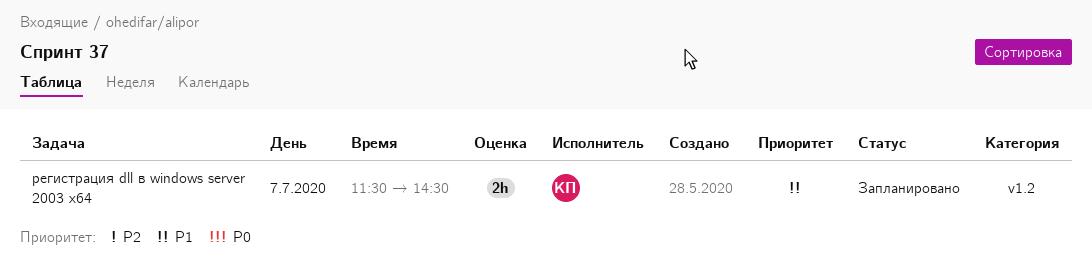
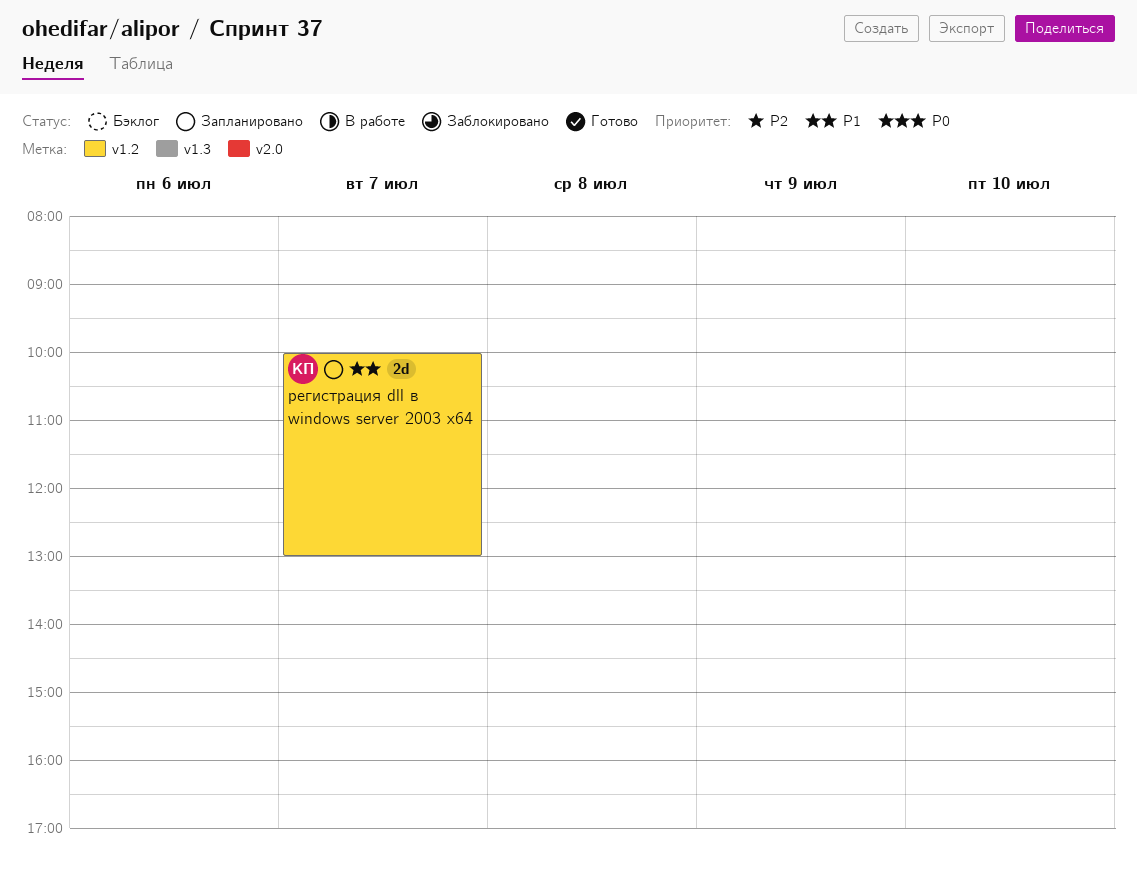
регистрация dll в windows server 2003 x64, estimate: 2h -> 2d
регистрация dll в windows server 2003 x64, begins: 11:30 -> 10:00
регистрация dll в windows server 2003 x64, ends: 14:30 -> 13:00

